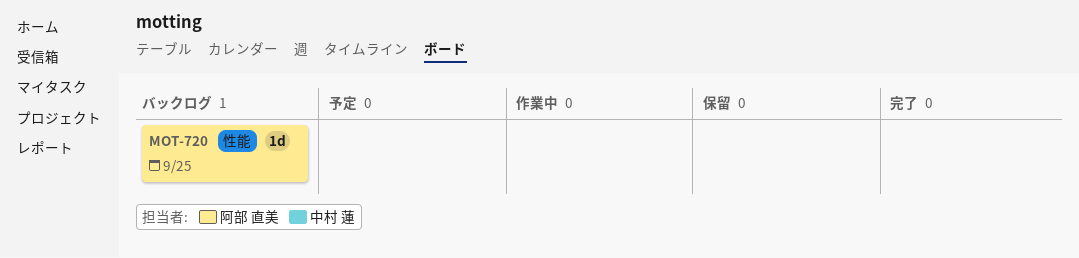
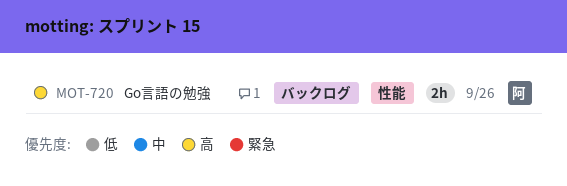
MOT-720, estimate: 1d -> 2h
MOT-720, due: Sep 25 -> Sep 26

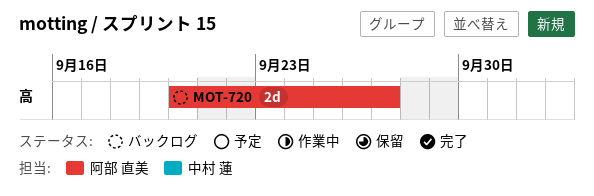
MOT-720, estimate: 2h -> 2d
MOT-720, due: Sep 26 -> Sep 27

